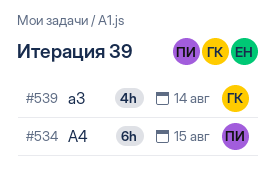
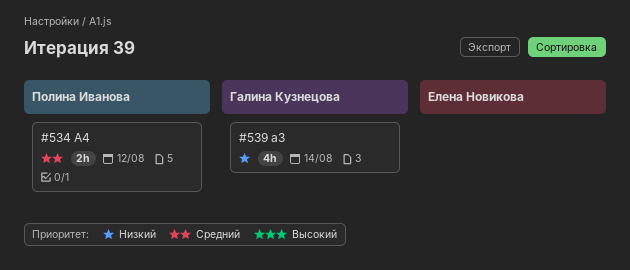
#534, estimate: 6h -> 2h
#534, due: Aug 15 -> Aug 12

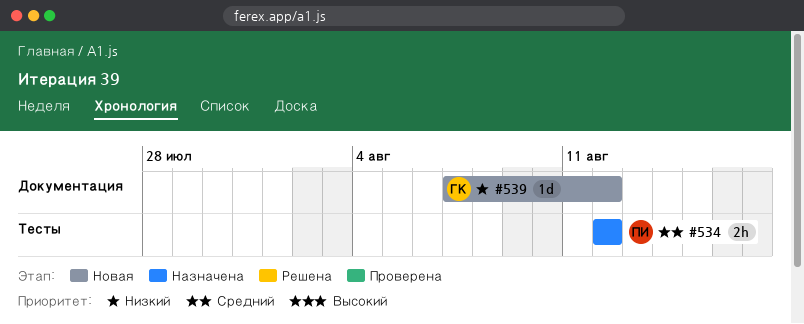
#539, estimate: 4h -> 1d
#539, due: Aug 14 -> Aug 12

